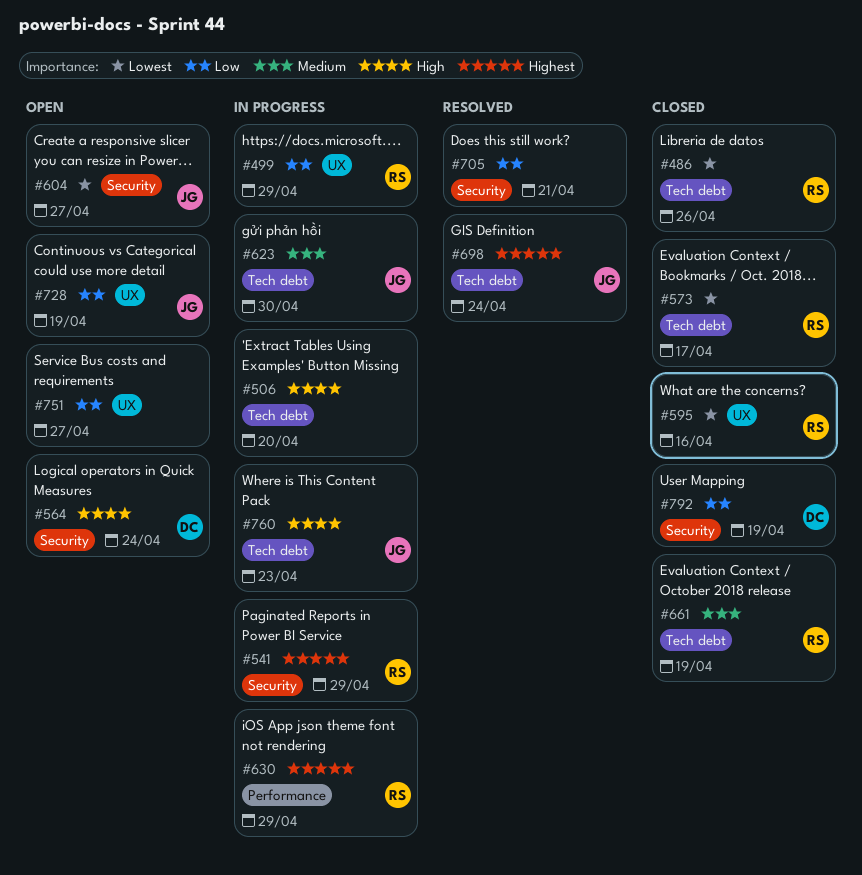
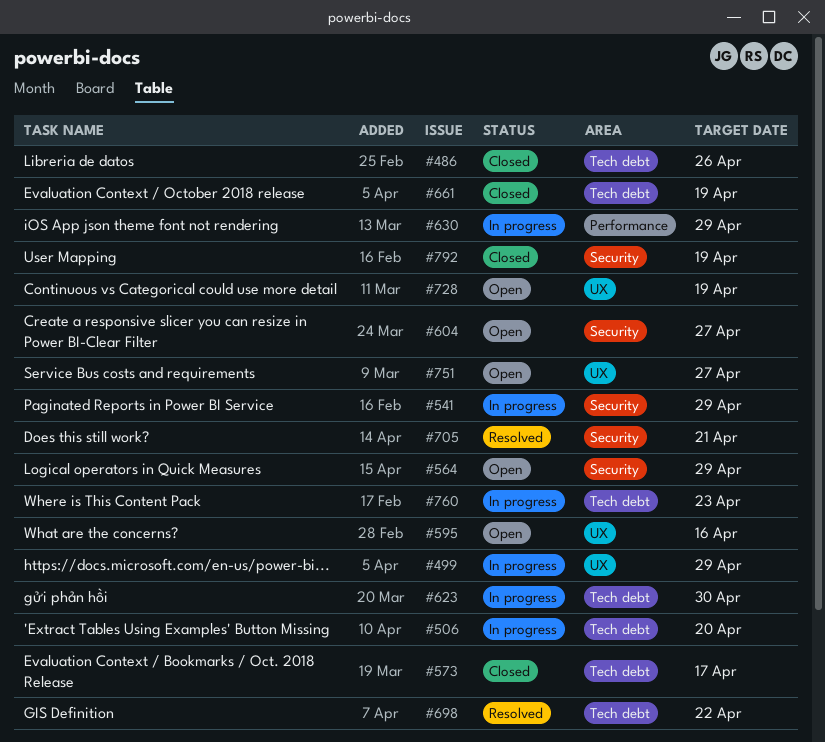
#564, due: Apr 24 -> Apr 29
#595, status: Closed -> Open
#698, due: Apr 24 -> Apr 22

